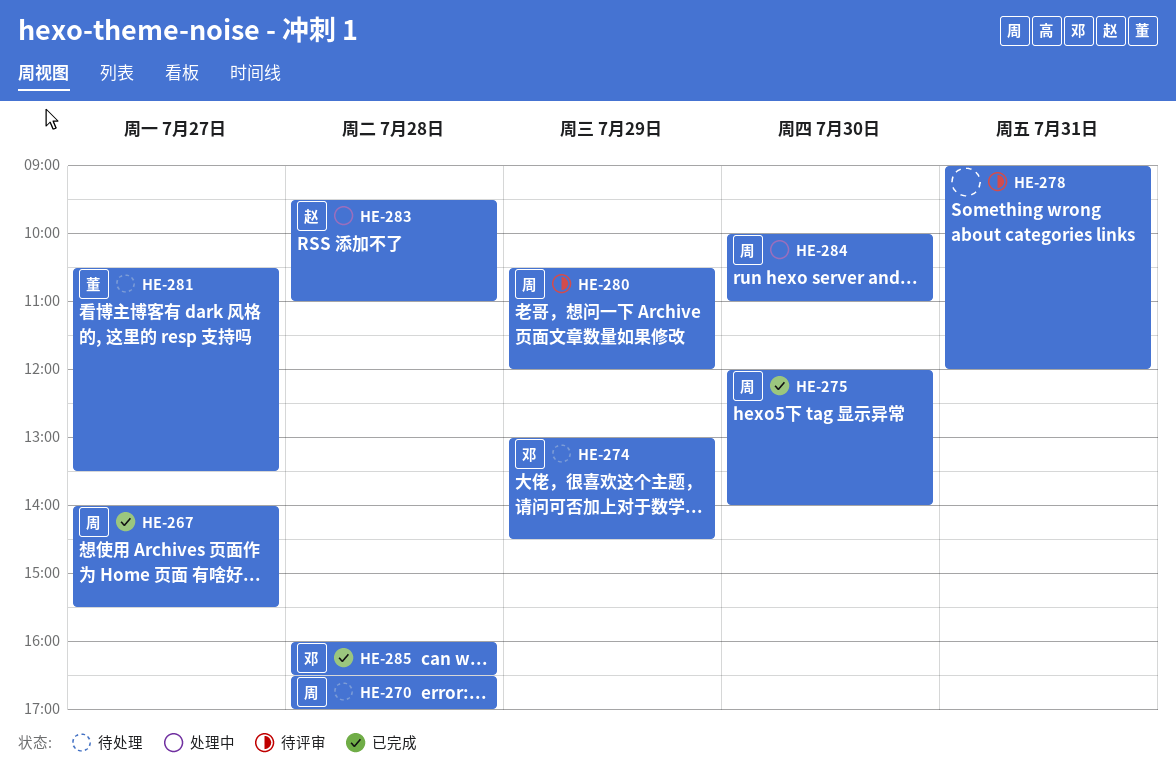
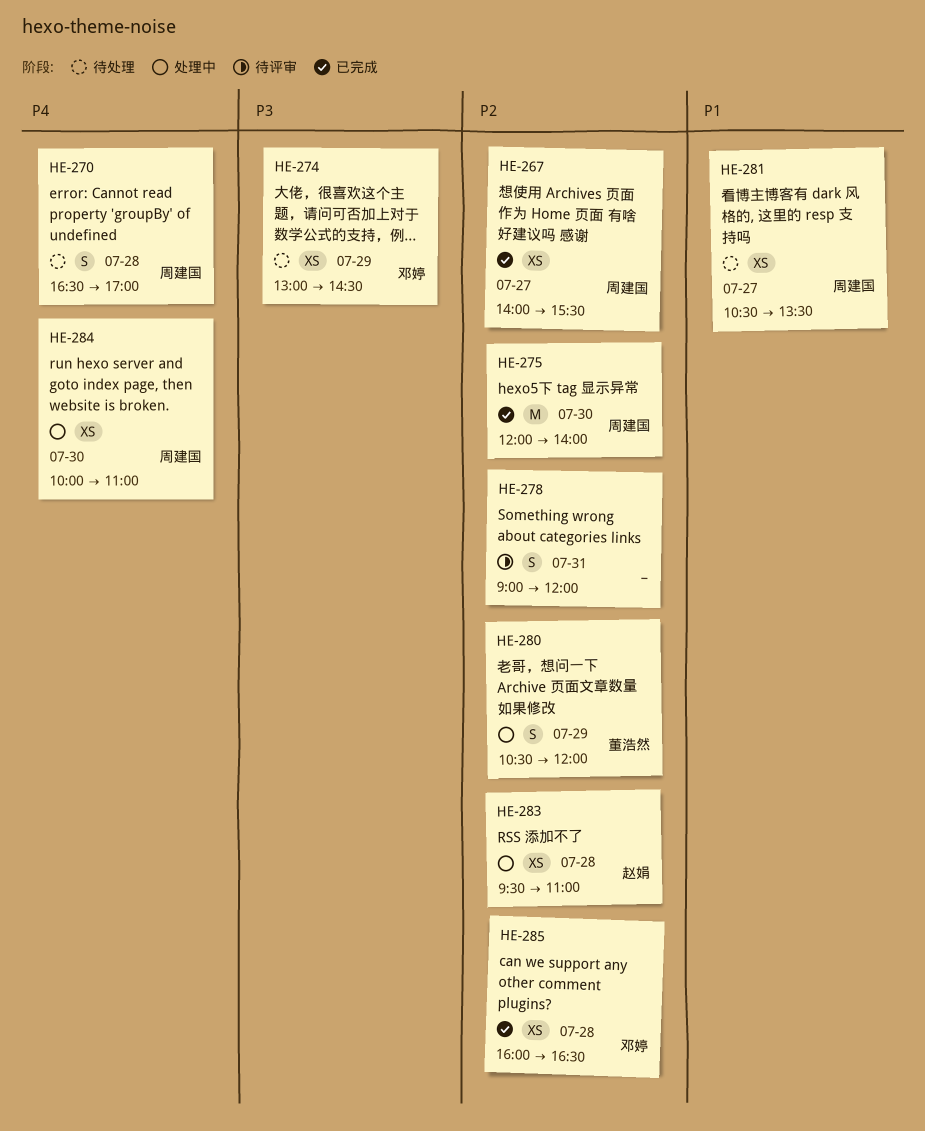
HE-280, status: 待评审 -> 处理中
HE-280, owner: 周建国 -> 董浩然
HE-281, owner: 董浩然 -> 周建国

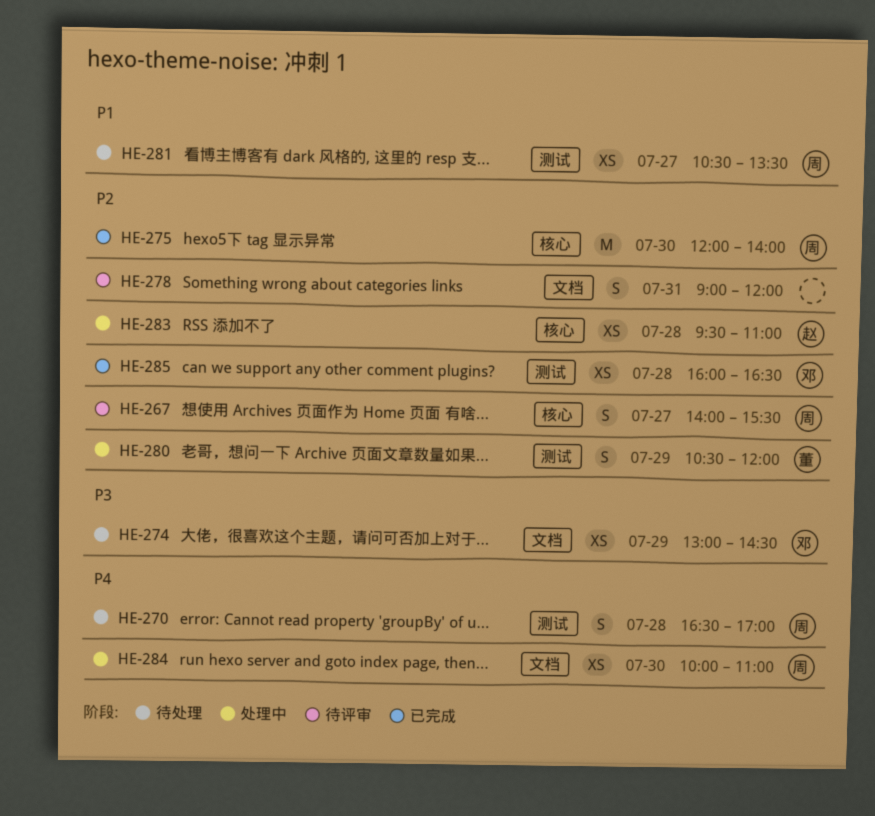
HE-267, status: 已完成 -> 待评审
HE-267, estimate: XS -> S

